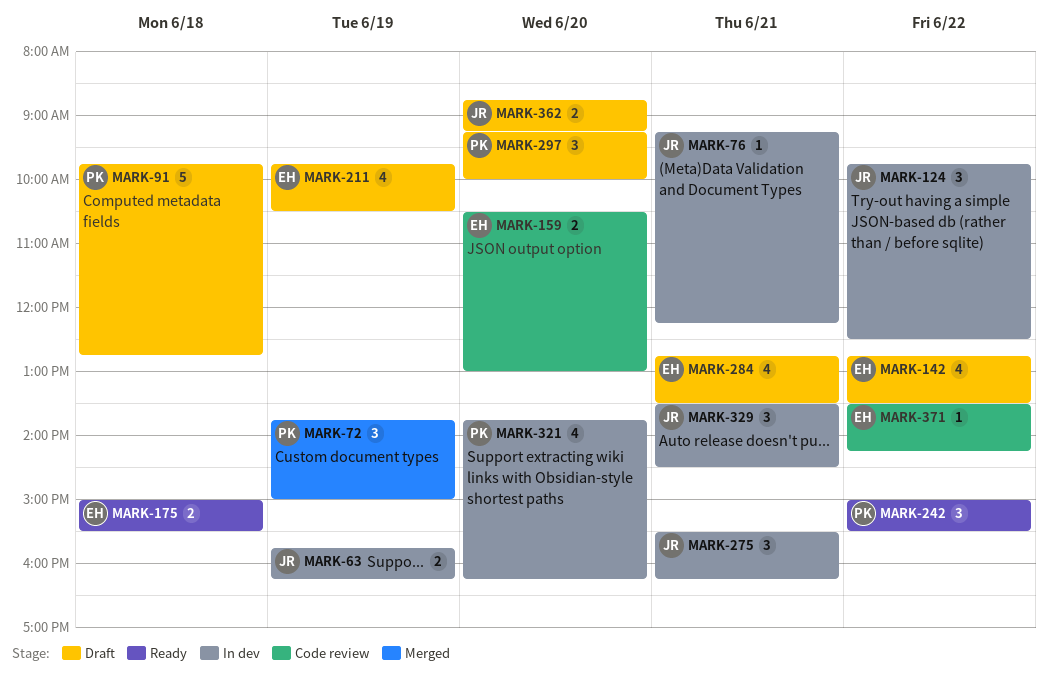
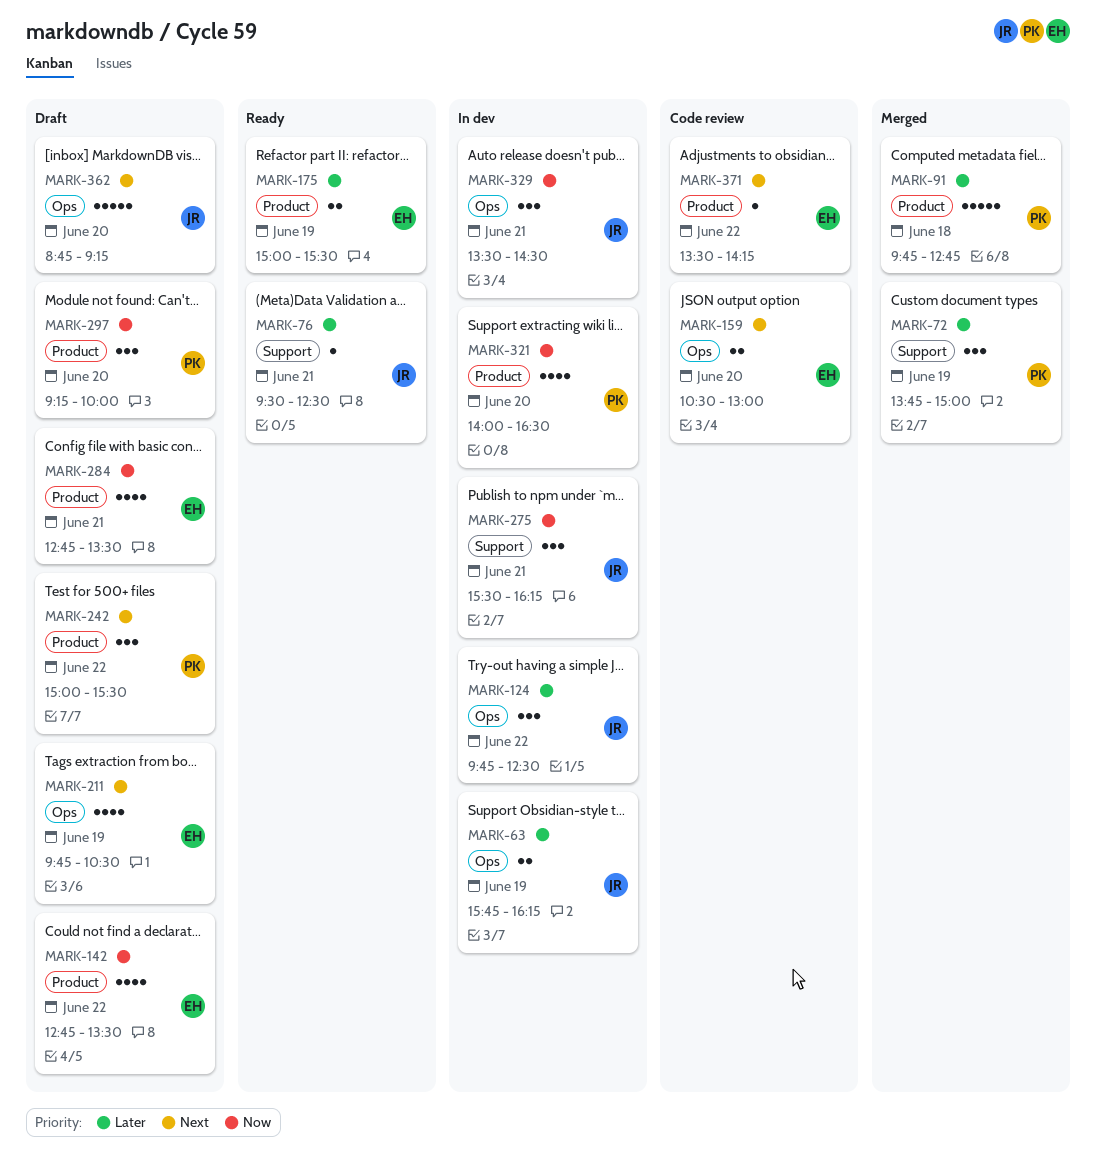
MARK-76, status: In dev -> Ready
MARK-76, begins: 09:15 -> 09:30
MARK-76, ends: 12:15 -> 12:30
MARK-91, status: Draft -> Merged
MARK-175, day: Jun 18 -> Jun 19
MARK-242, status: Ready -> Draft
MARK-321, begins: 13:45 -> 14:00
MARK-321, ends: 16:15 -> 16:30
MARK-362, estimate: 2 -> 5

